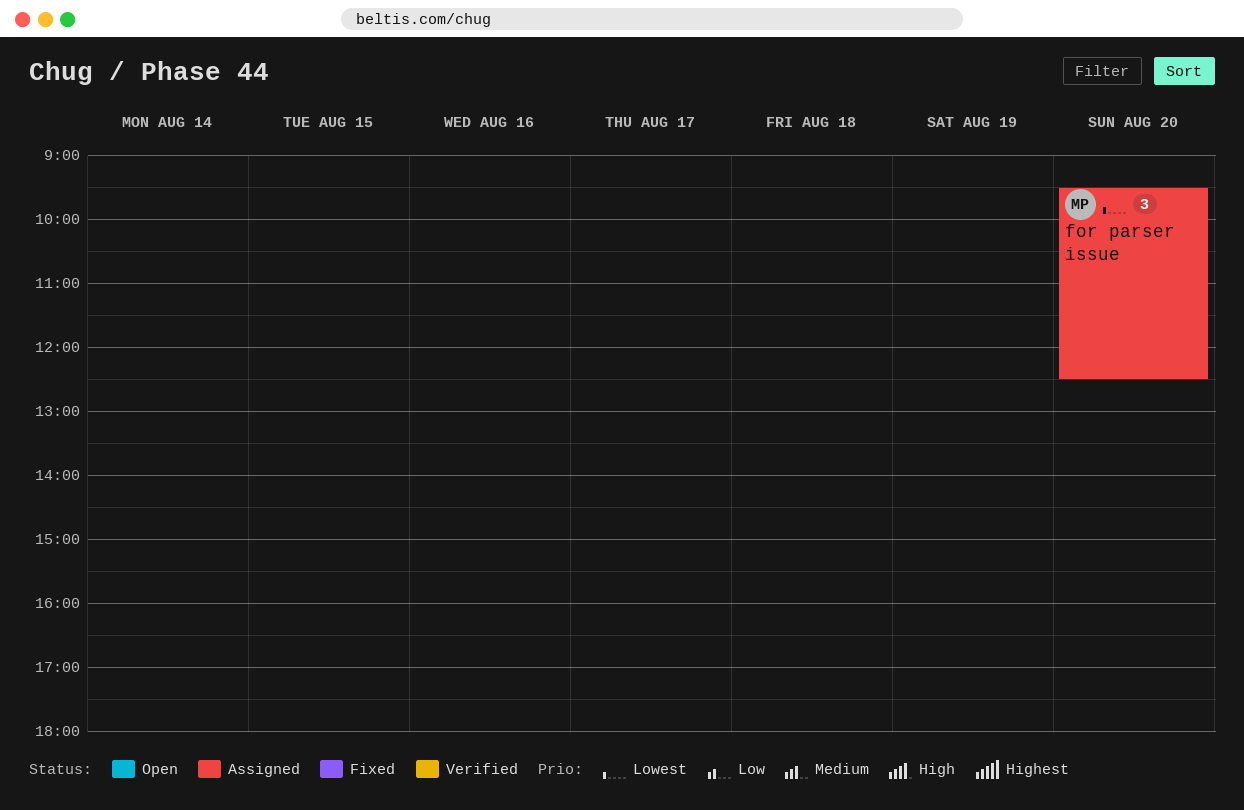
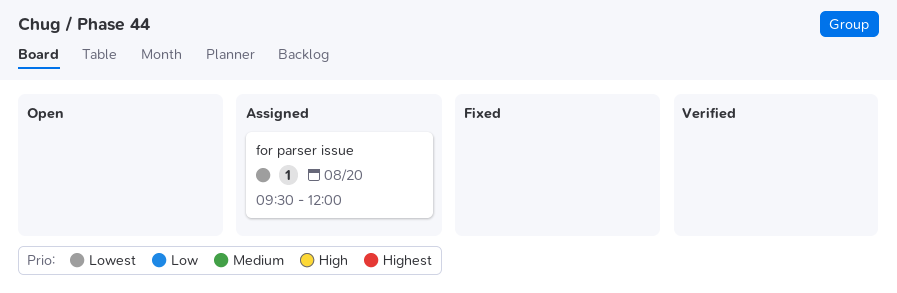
for parser issue, estimate: 3 -> 1
for parser issue, ends: 12:30 -> 12:00

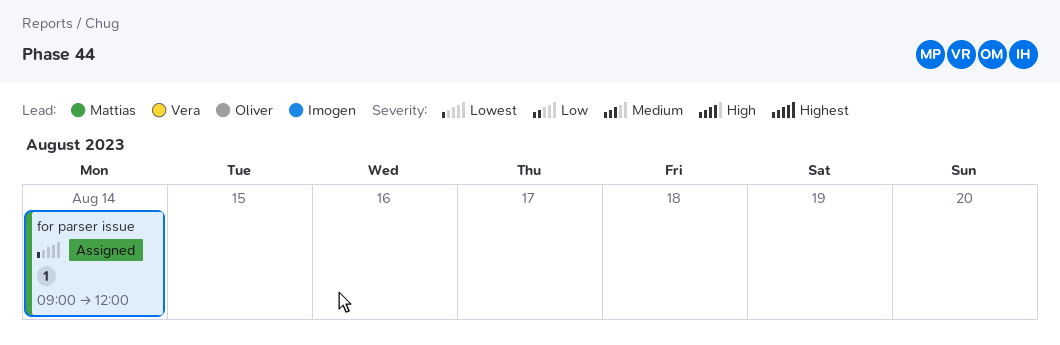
for parser issue, day: Aug 20 -> Aug 14
for parser issue, begins: 09:30 -> 09:00

